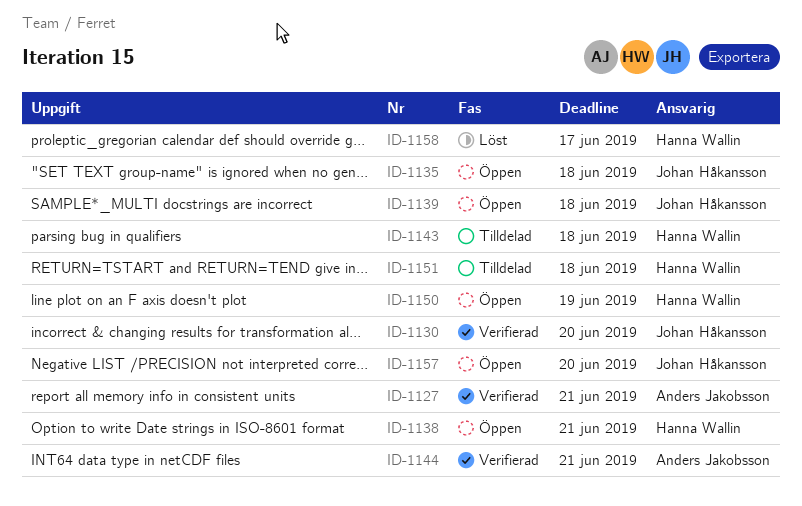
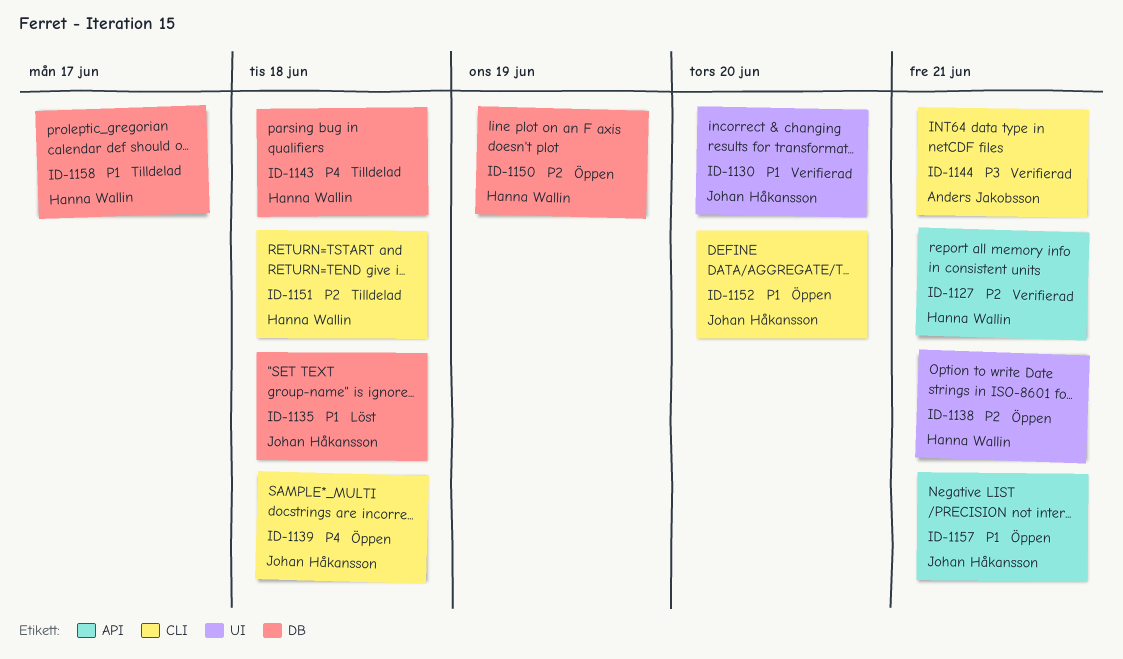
ID-1127, owner: Anders Jakobsson -> Hanna Wallin
ID-1135, status: Öppen -> Löst
ID-1152: none -> present
ID-1157, due: Jun 20 -> Jun 21
ID-1158, status: Löst -> Tilldelad

